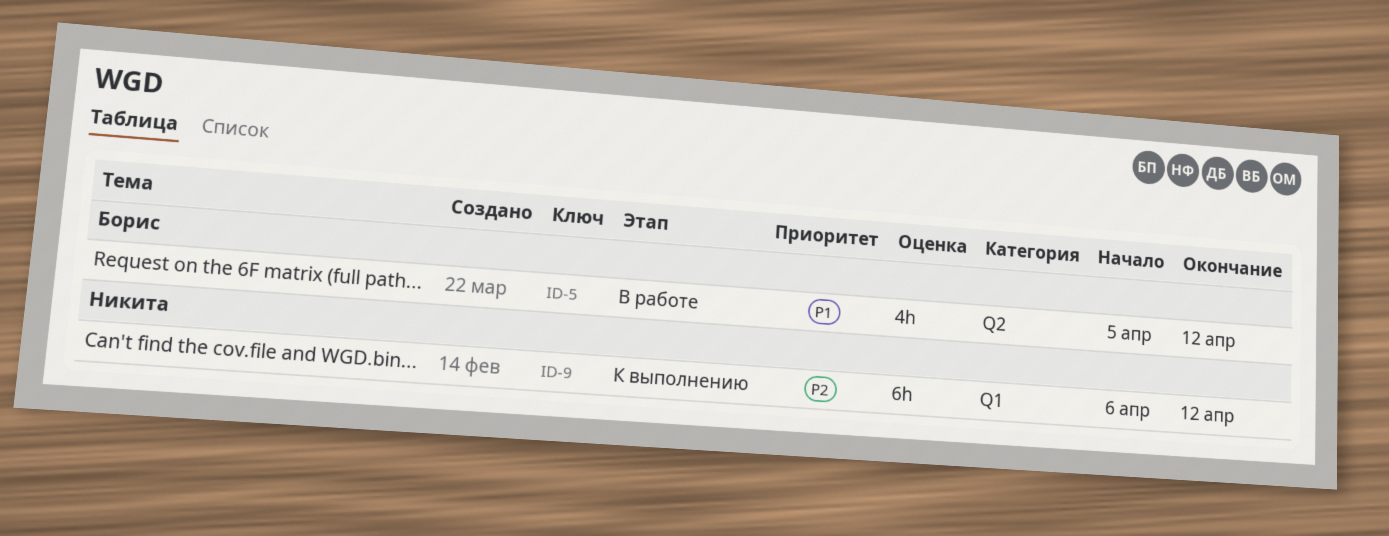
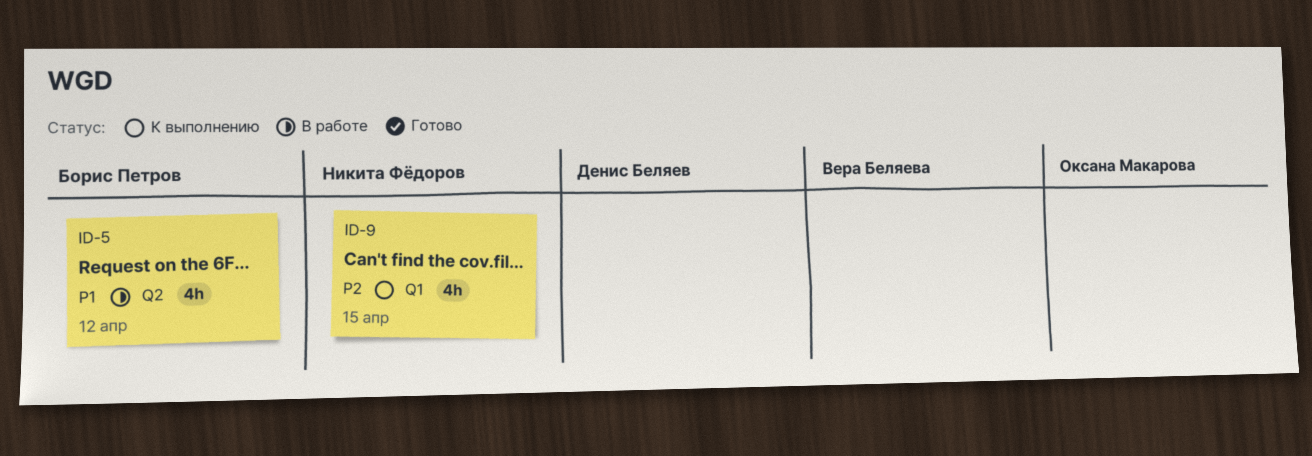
ID-9, estimate: 6h -> 4h
ID-9, due: Apr 12 -> Apr 15

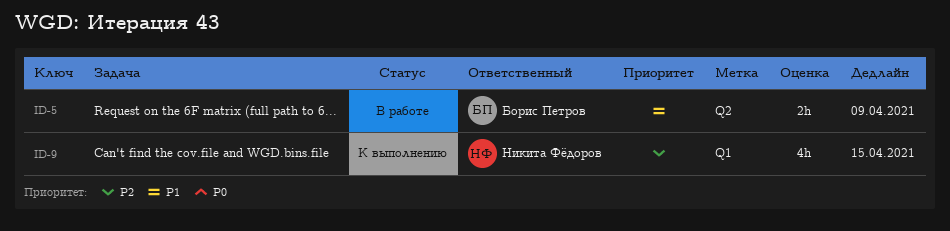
ID-5, estimate: 4h -> 2h
ID-5, due: Apr 12 -> Apr 9

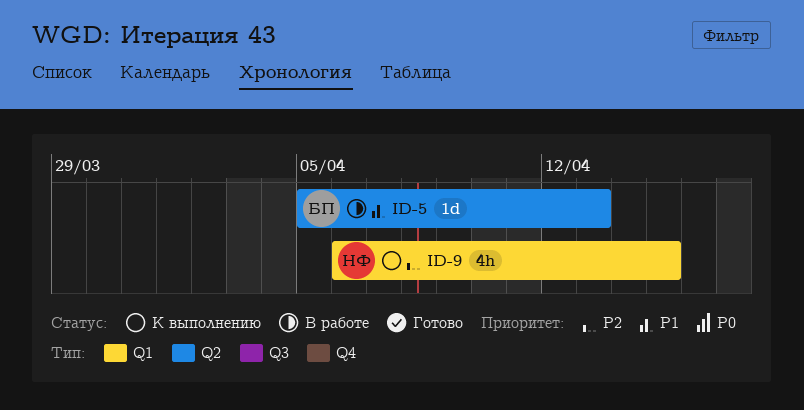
ID-5, estimate: 2h -> 1d
ID-5, due: Apr 9 -> Apr 13

